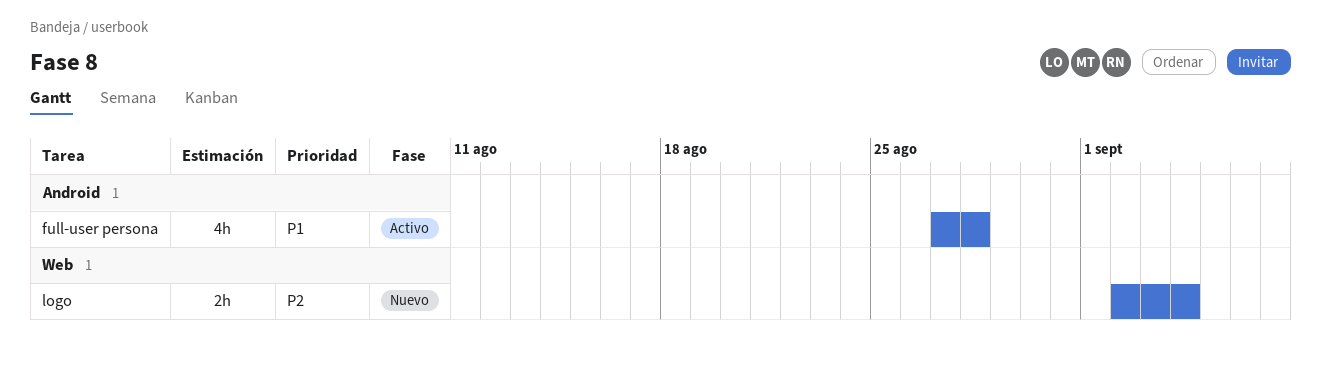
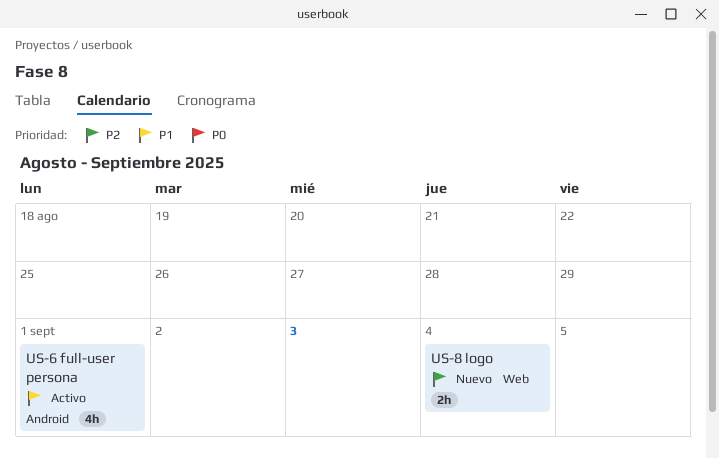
full-user persona, due: Aug 28 -> Sep 1

